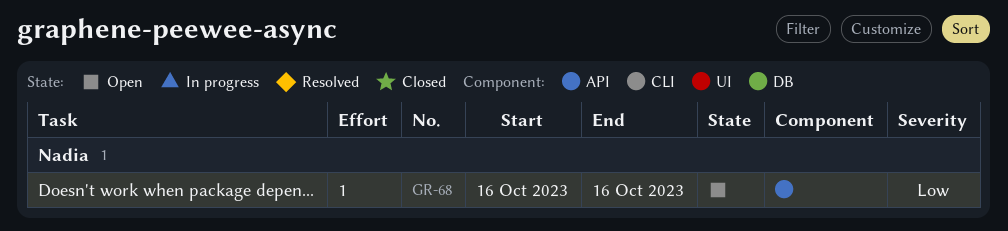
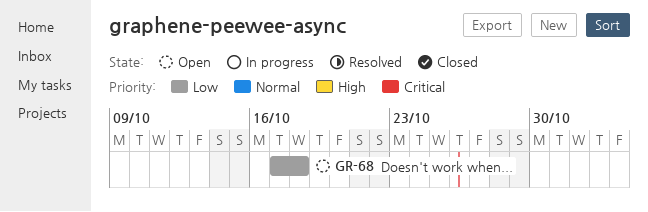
GR-68, start: Oct 16 -> Oct 17
GR-68, due: Oct 16 -> Oct 18

